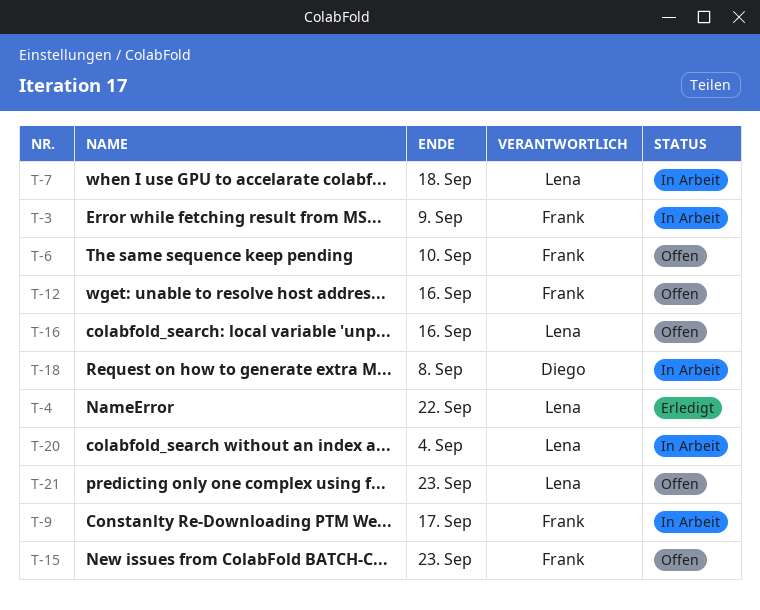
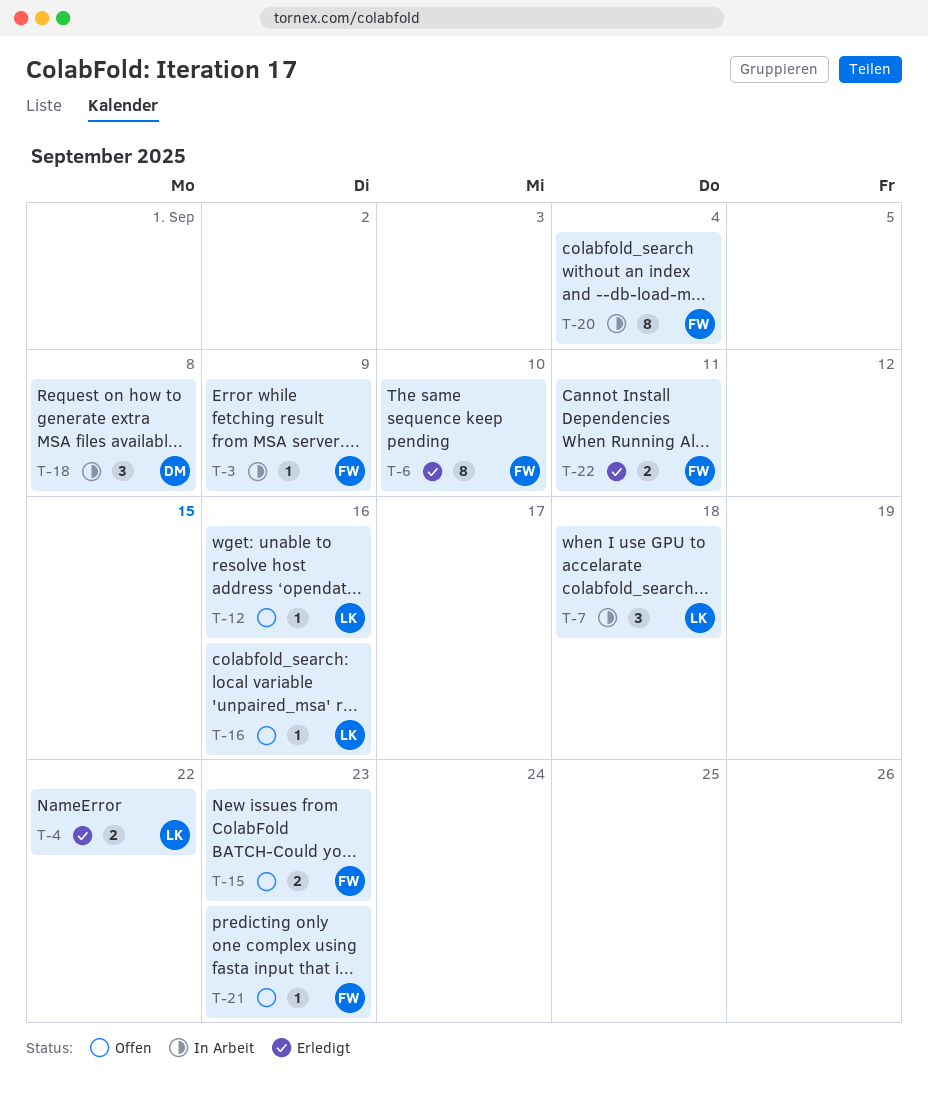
T-6, status: Offen -> Erledigt
T-9: present -> none
T-12, owner: Frank -> Lena
T-20, owner: Lena -> Frank
T-21, owner: Lena -> Frank
T-22: none -> present

